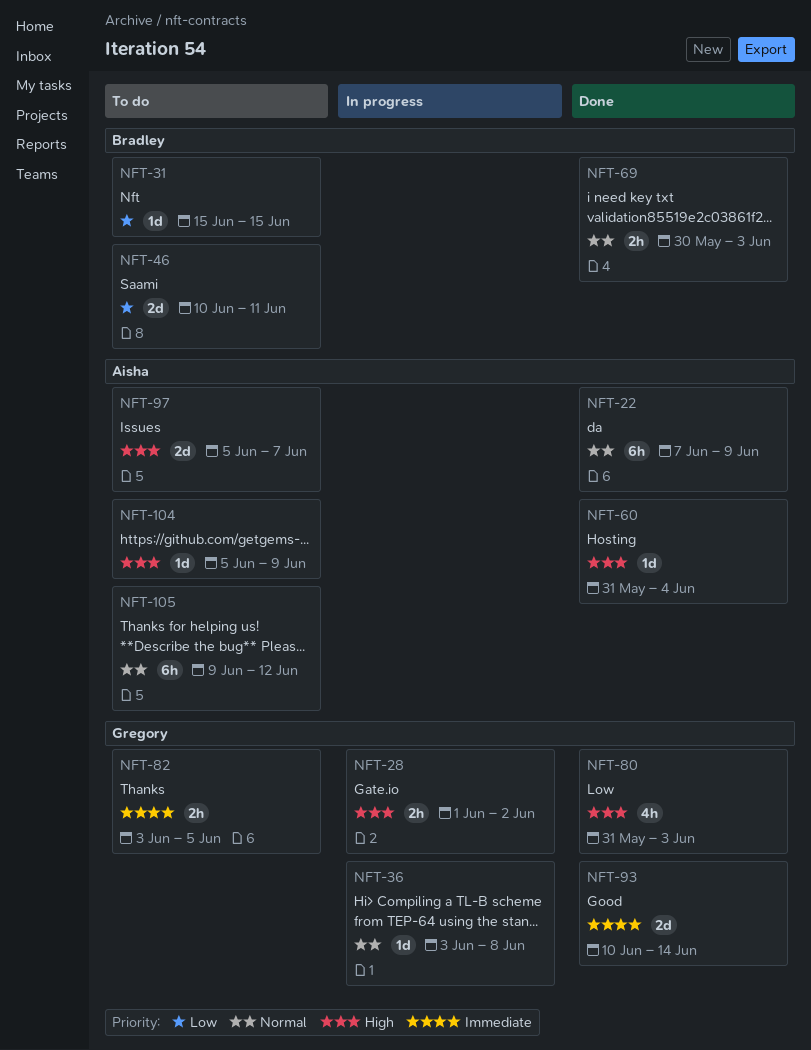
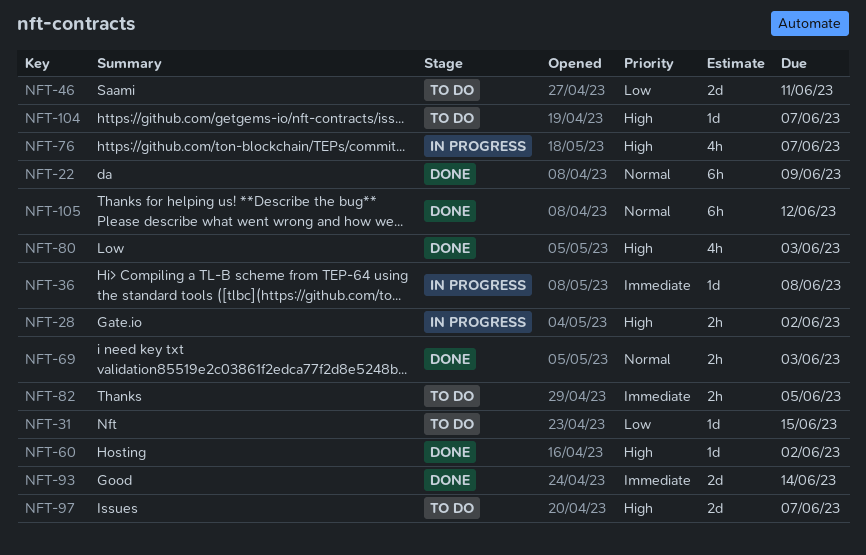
NFT-36, priority: Normal -> Immediate
NFT-60, due: Jun 4 -> Jun 2
NFT-76: none -> present
NFT-104, due: Jun 9 -> Jun 7
NFT-105, status: To do -> Done

